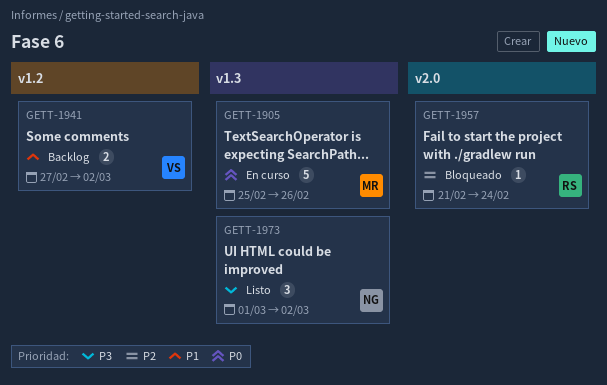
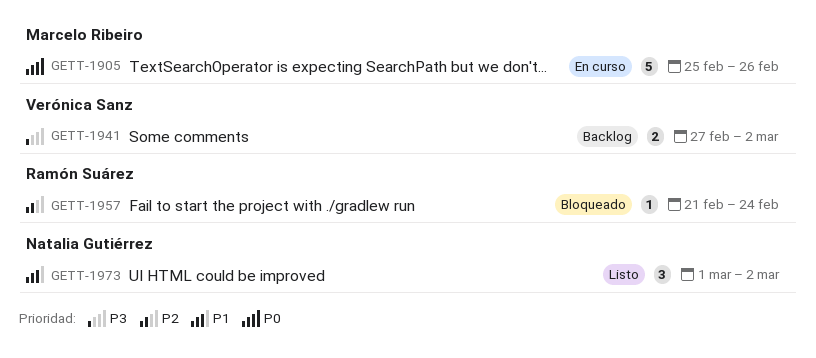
GETT-1941, priority: P1 -> P3
GETT-1973, priority: P3 -> P1

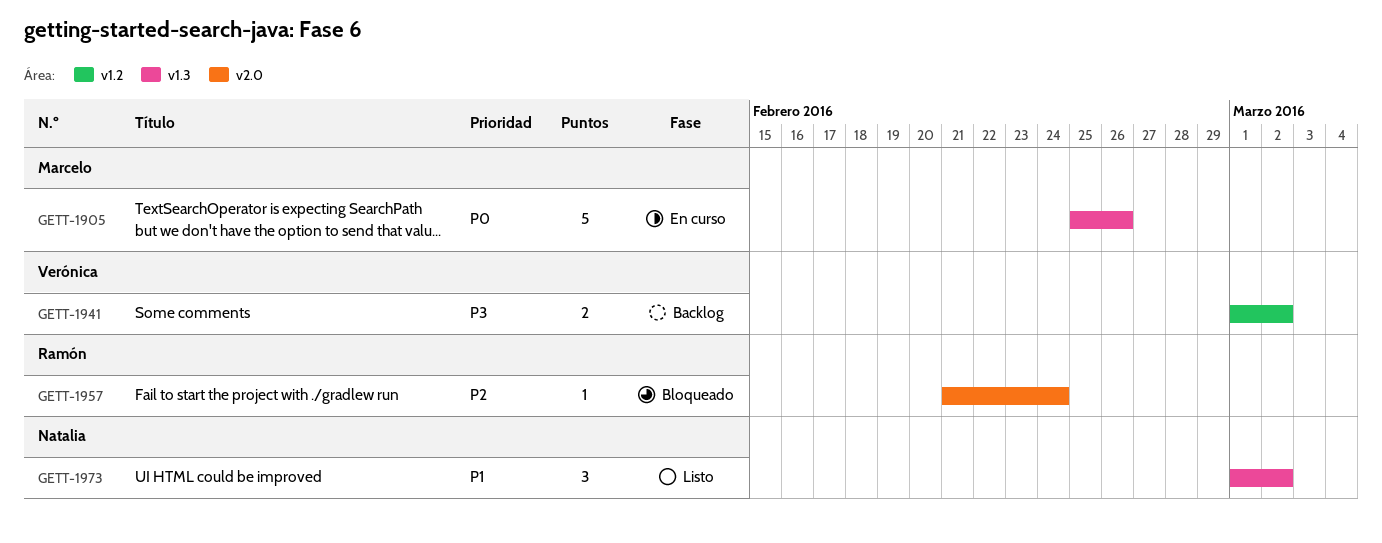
GETT-1941, start: Feb 27 -> Mar 1

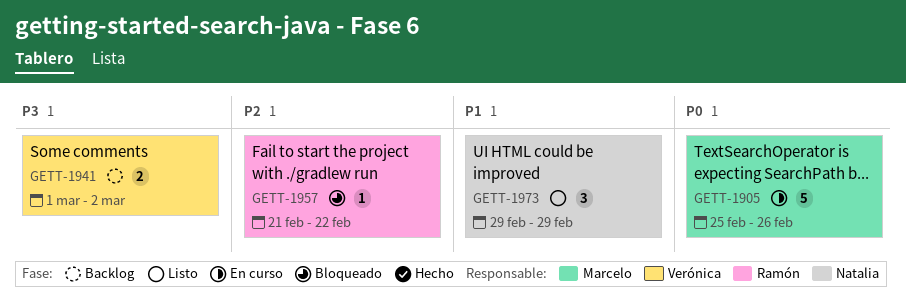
GETT-1957, due: Feb 24 -> Feb 22
GETT-1973, start: Mar 1 -> Feb 29
GETT-1973, due: Mar 2 -> Feb 29

